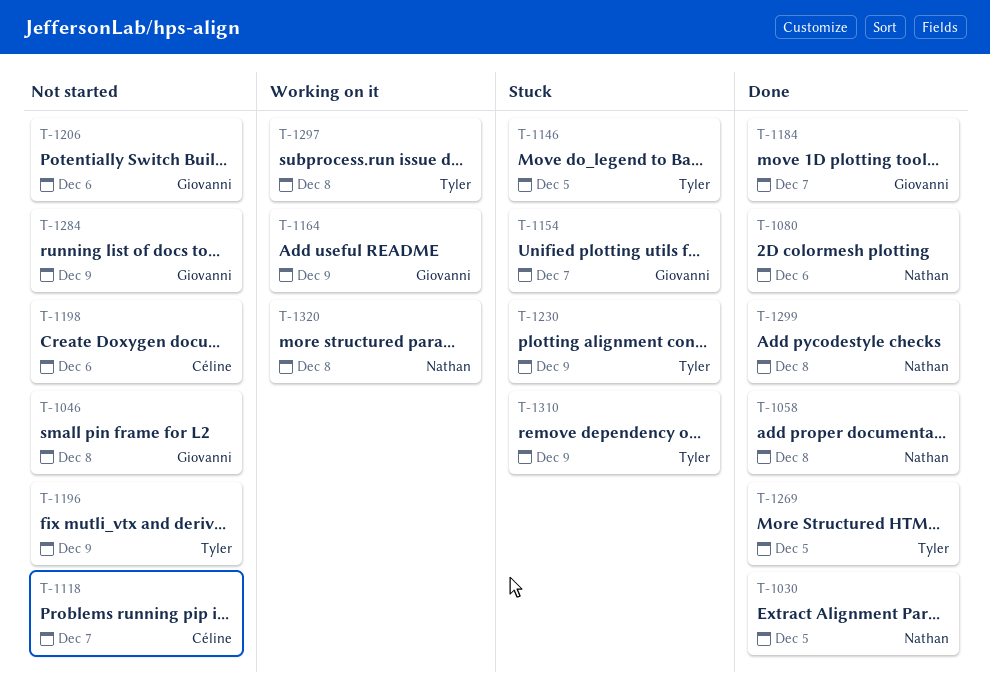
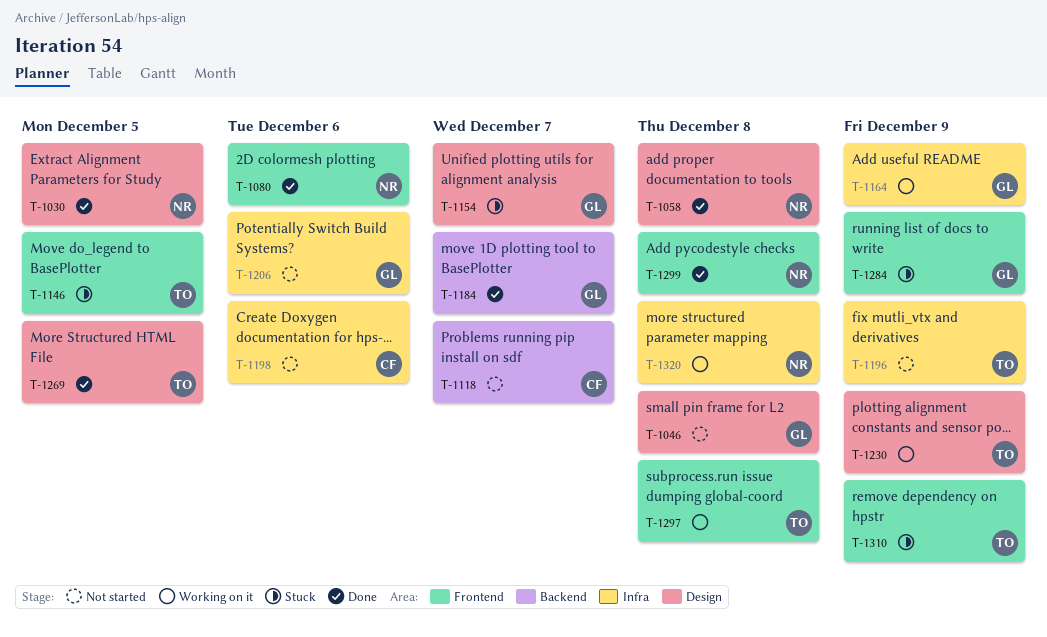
T-1230, status: Stuck -> Working on it
T-1284, status: Not started -> Stuck

